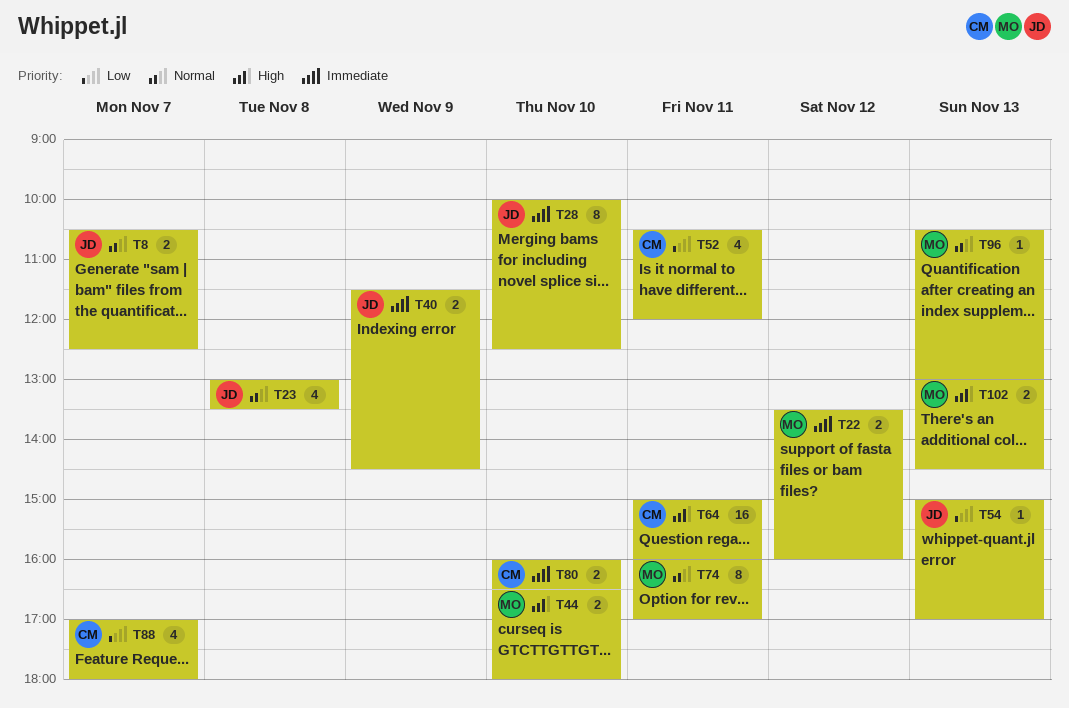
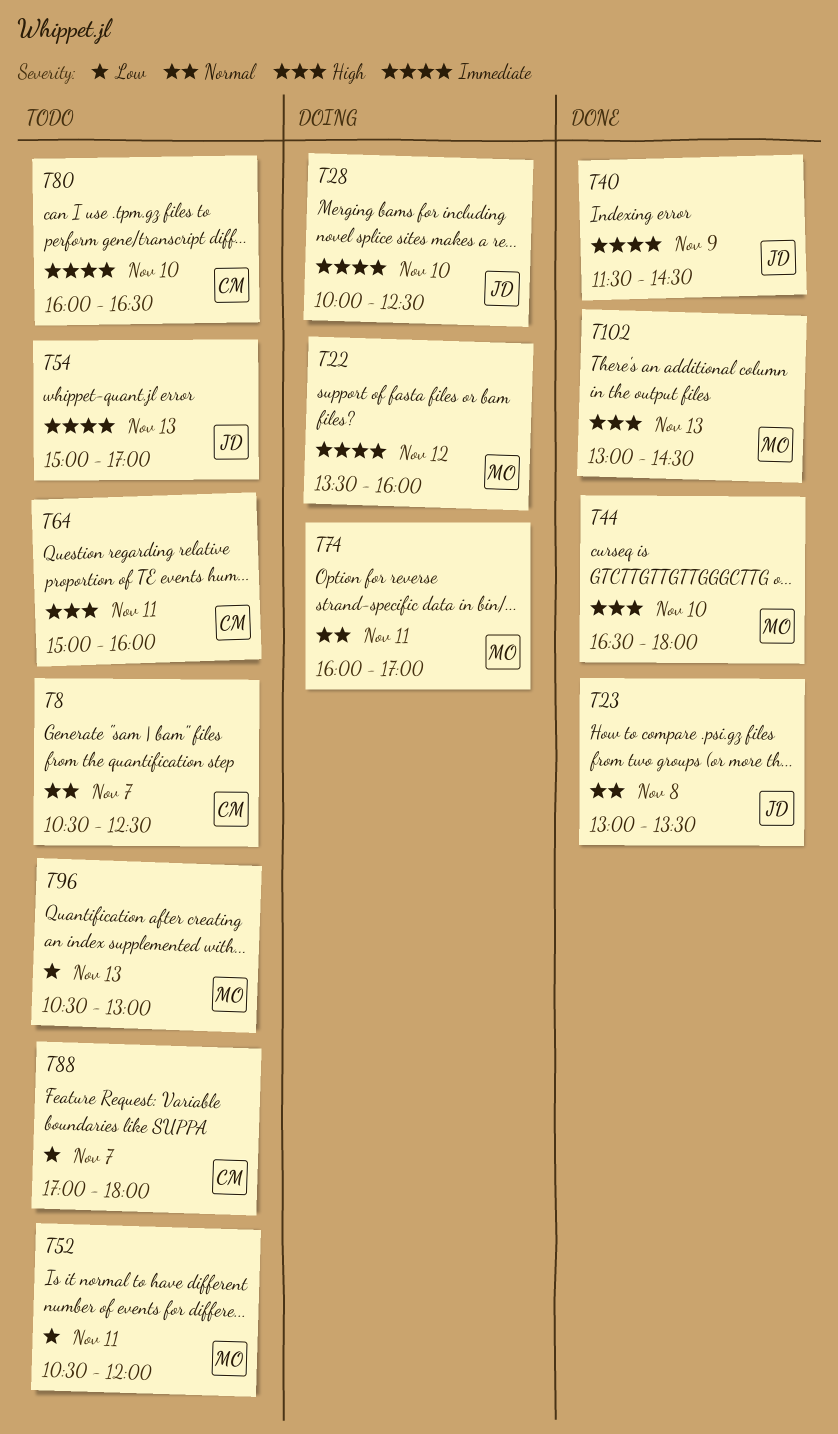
T8, owner: JD -> CM
T52, owner: CM -> MO
T54, priority: Low -> Immediate
T96, priority: Normal -> Low

